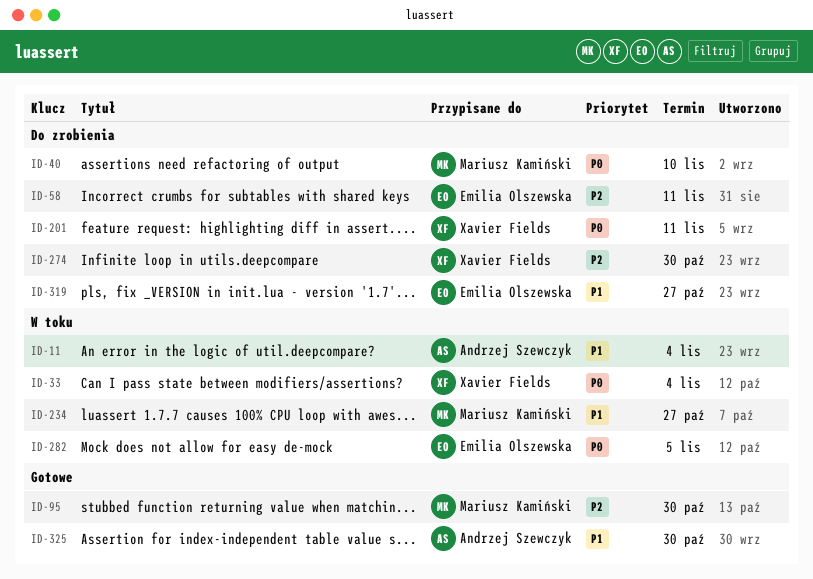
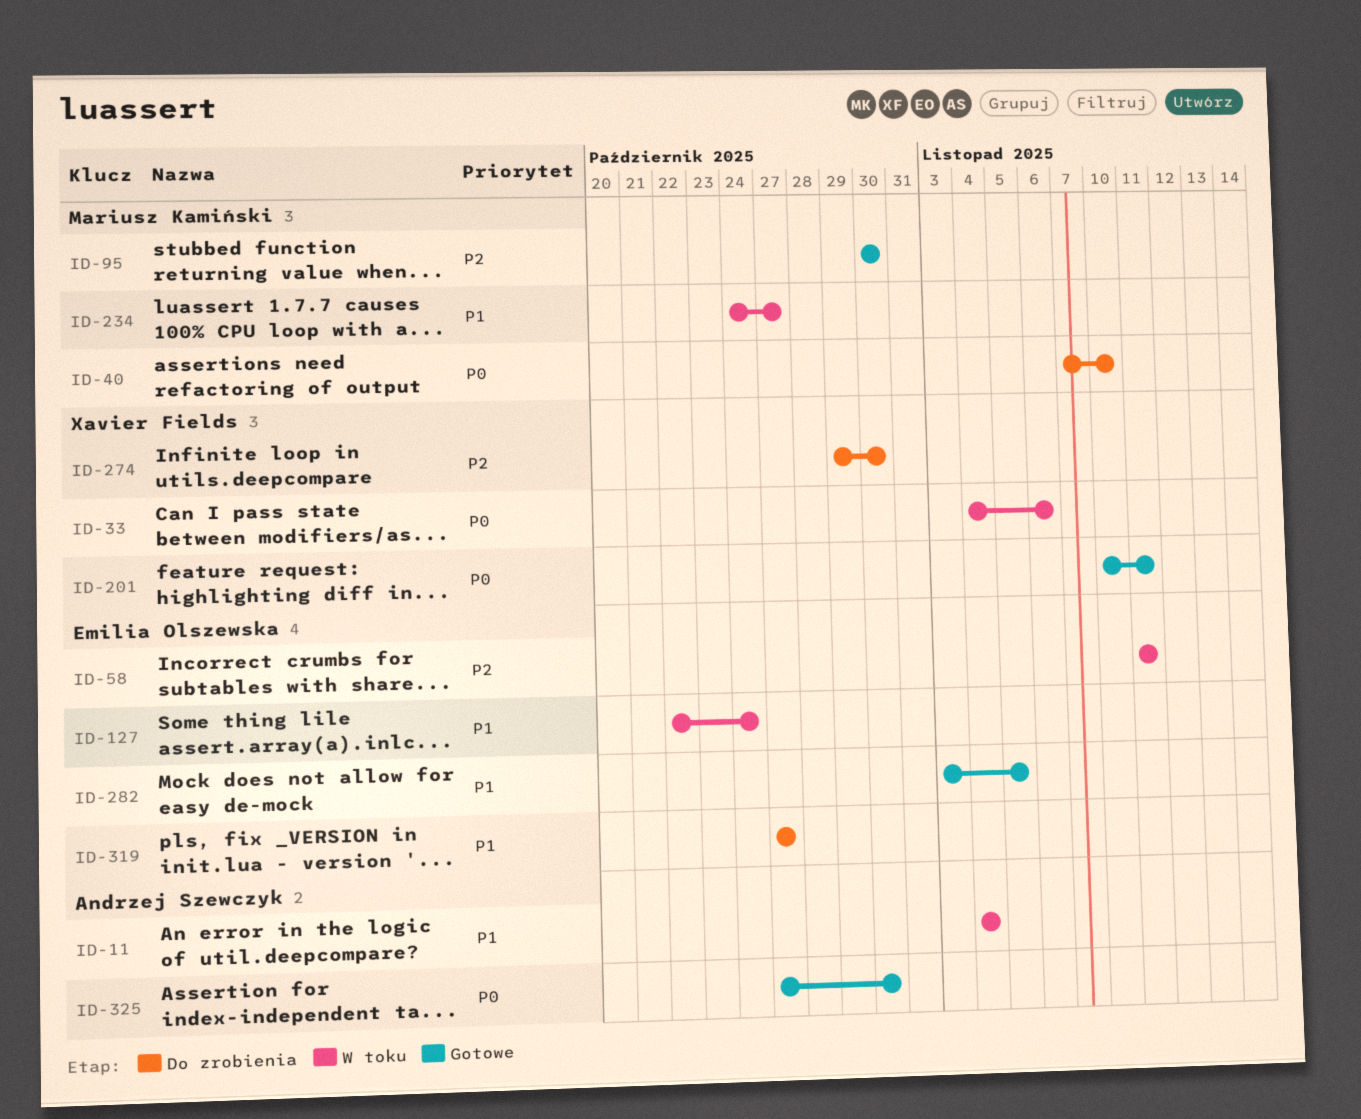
ID-33, due: Nov 4 -> Nov 6
ID-58, status: Do zrobienia -> W toku
ID-127: none -> present
ID-201, status: Do zrobienia -> Gotowe
ID-282, status: W toku -> Gotowe
ID-282, priority: P0 -> P1
ID-325, priority: P1 -> P0

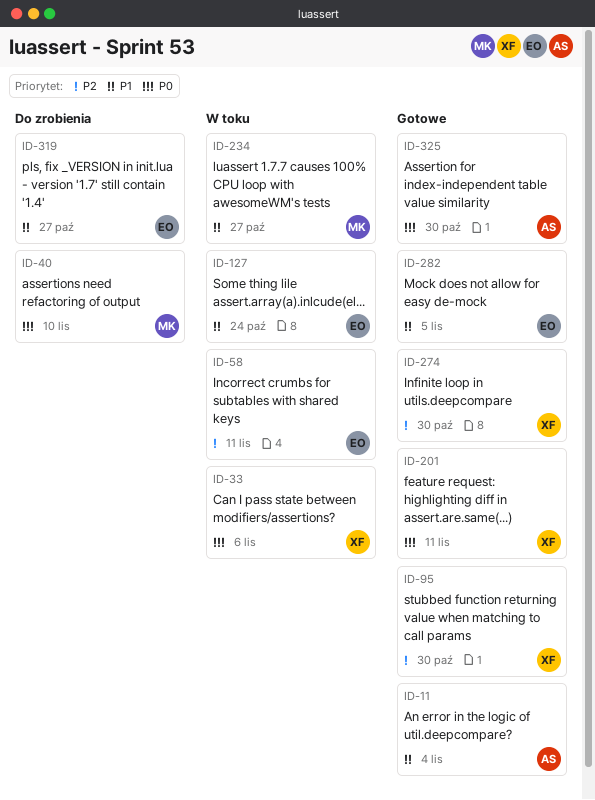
ID-11, status: W toku -> Gotowe
ID-95, owner: Mariusz Kamiński -> Xavier Fields
ID-274, status: Do zrobienia -> Gotowe

